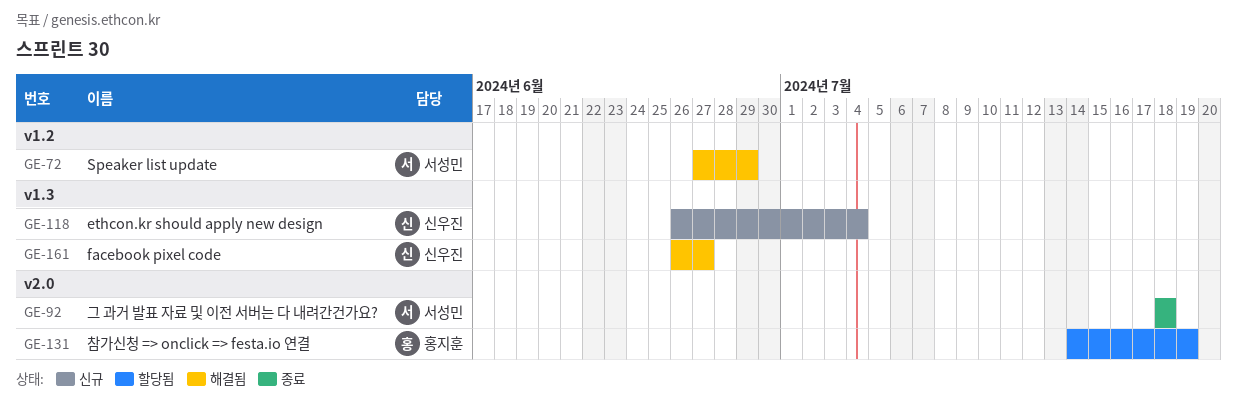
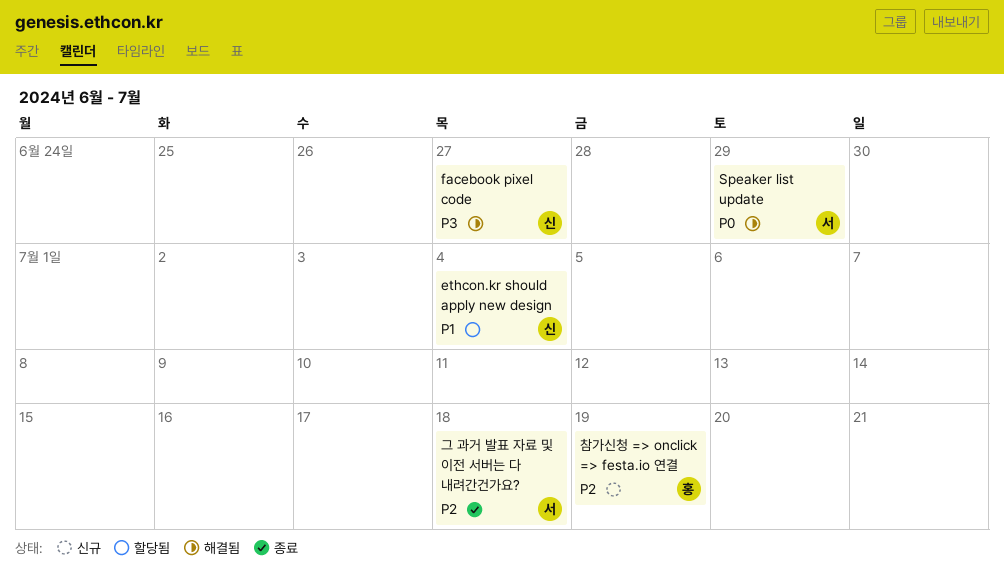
ethcon.kr should apply new design, status: 신규 -> 할당됨
참가신청 => onclick => festa.io 연결, status: 할당됨 -> 신규

